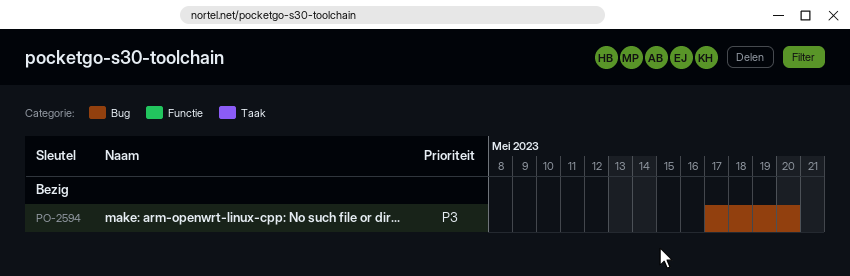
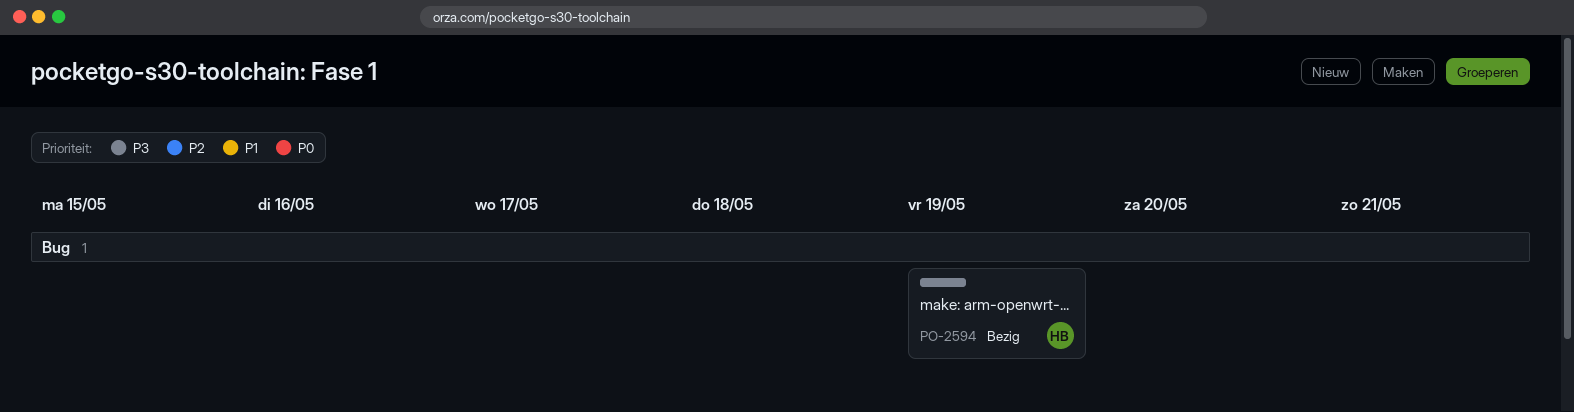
PO-2594, due: May 20 -> May 19

